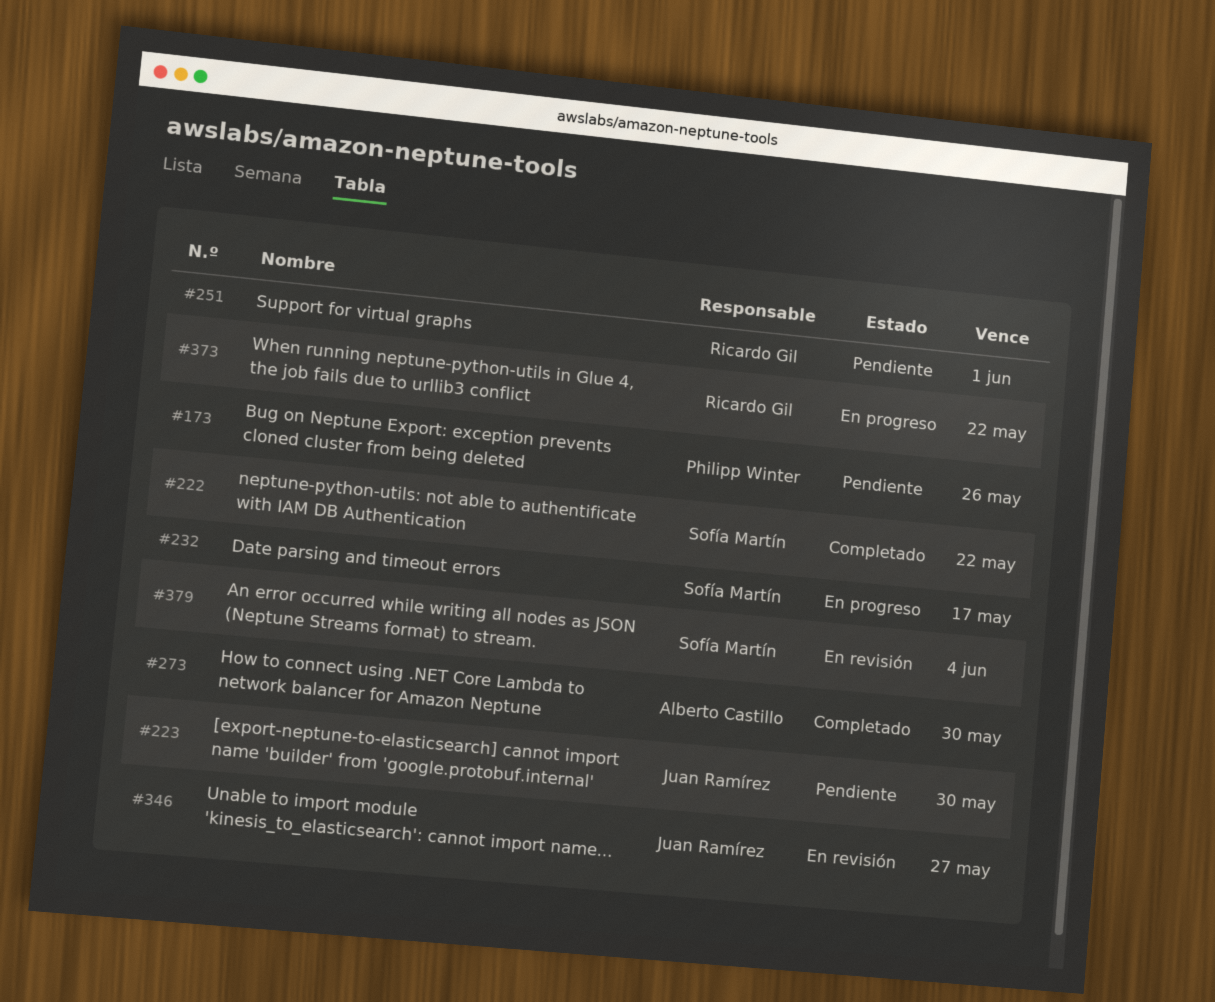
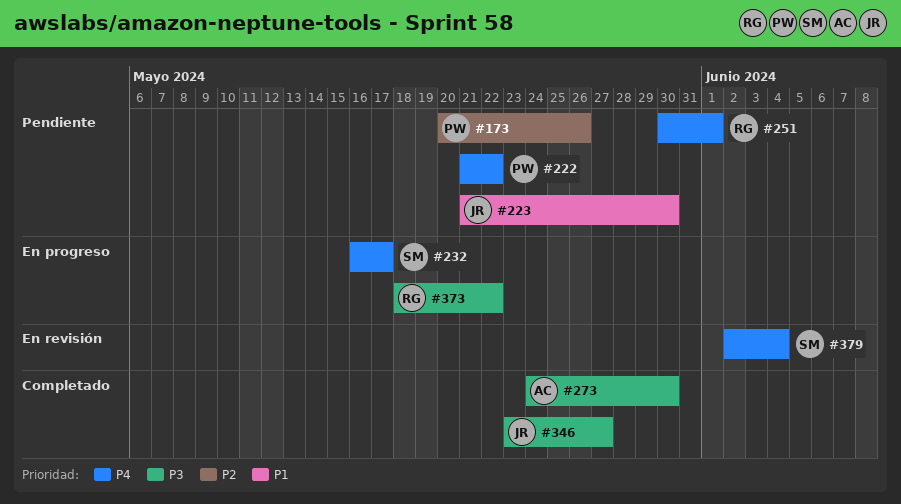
#222, status: Completado -> Pendiente
#222, owner: Sofía Martín -> Philipp Winter
#346, status: En revisión -> Completado

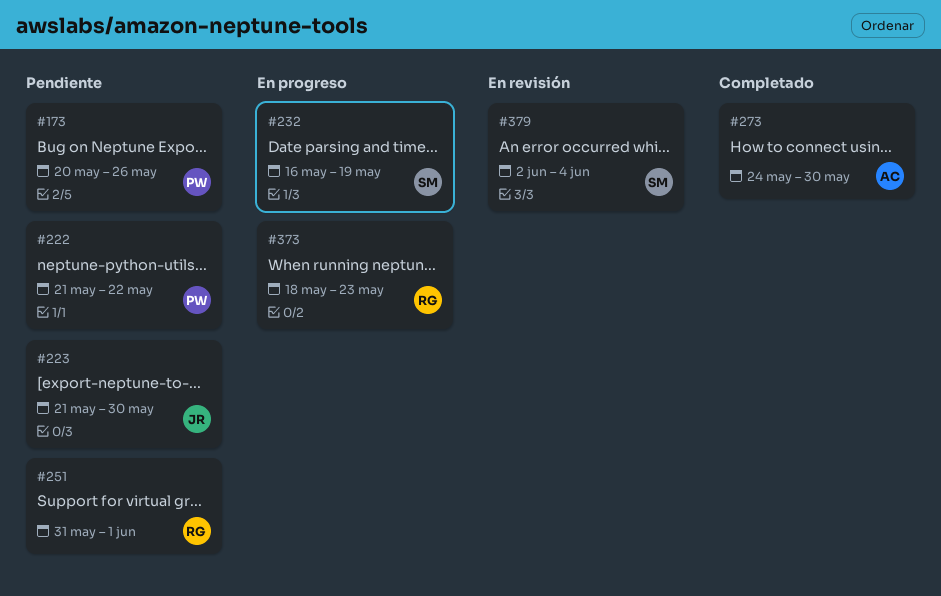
#232, due: May 17 -> May 19
#251, start: May 30 -> May 31
#346: present -> none
#373, due: May 22 -> May 23

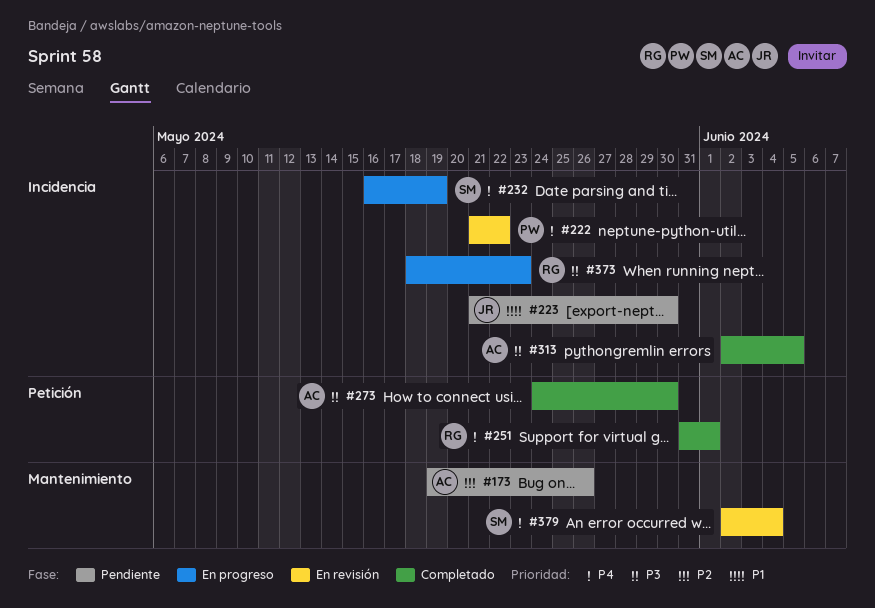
#173, owner: PW -> AC
#173, start: May 20 -> May 19
#222, status: Pendiente -> En revisión
#251, status: Pendiente -> Completado
#313: none -> present

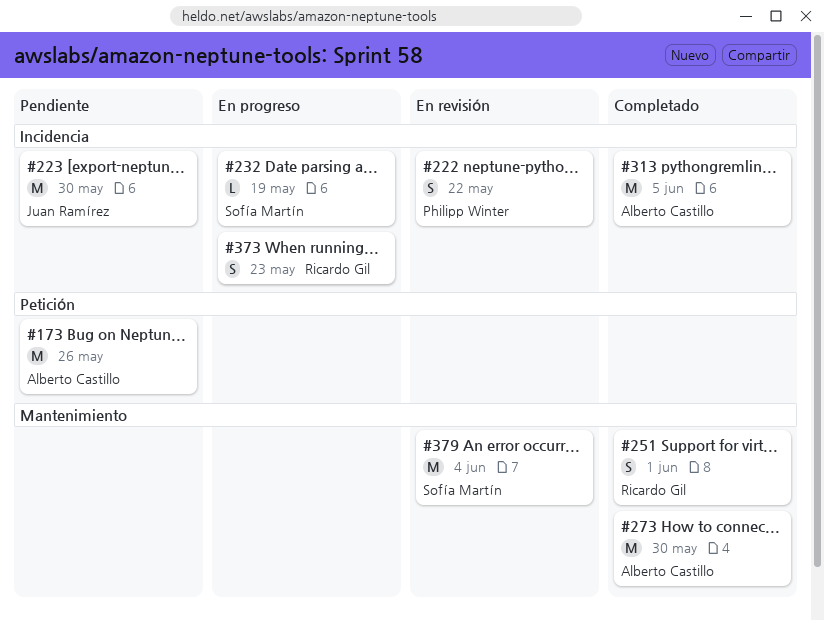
#173, label: Mantenimiento -> Petición
#251, label: Petición -> Mantenimiento
#273, label: Petición -> Mantenimiento

